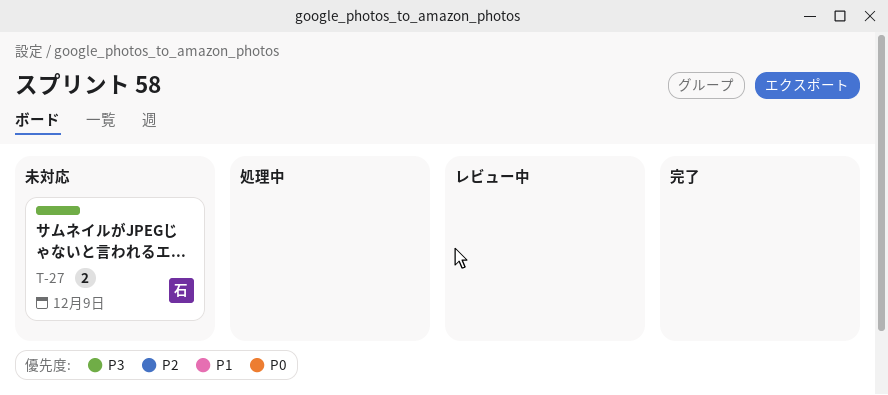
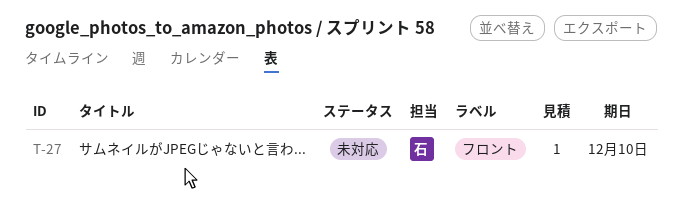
T-27, estimate: 2 -> 1
T-27, due: Dec 9 -> Dec 10

